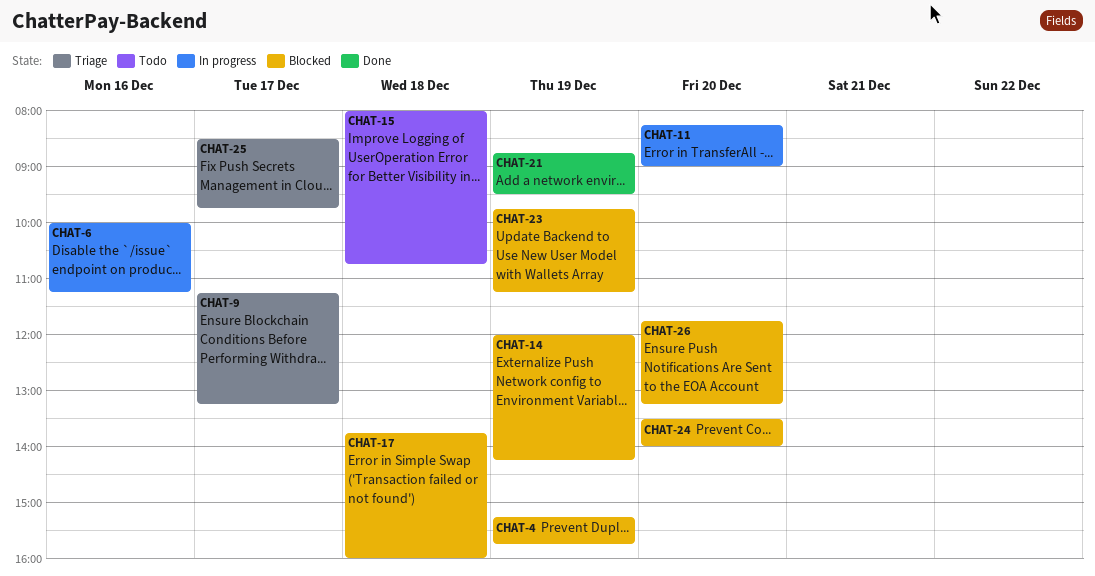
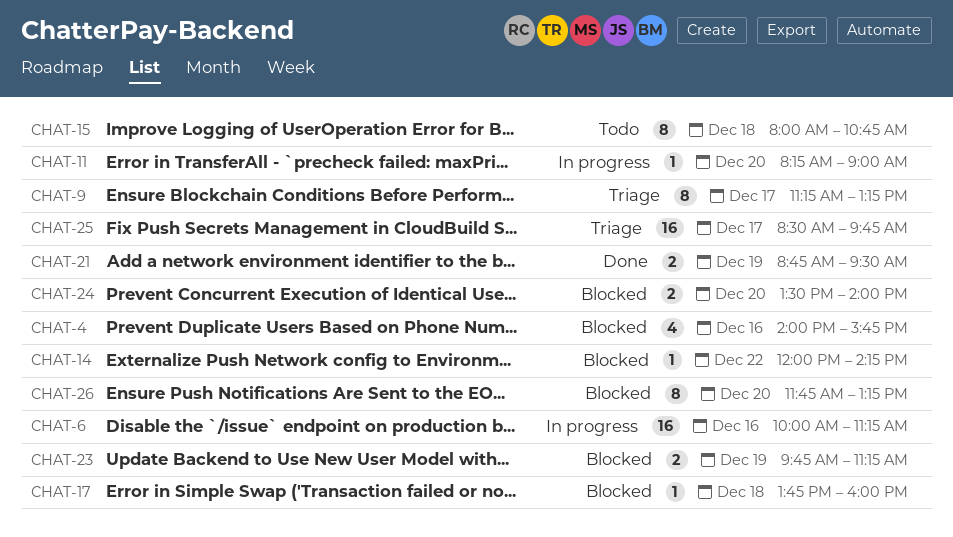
CHAT-4, day: Dec 19 -> Dec 16
CHAT-4, begins: 15:15 -> 14:00
CHAT-14, day: Dec 19 -> Dec 22

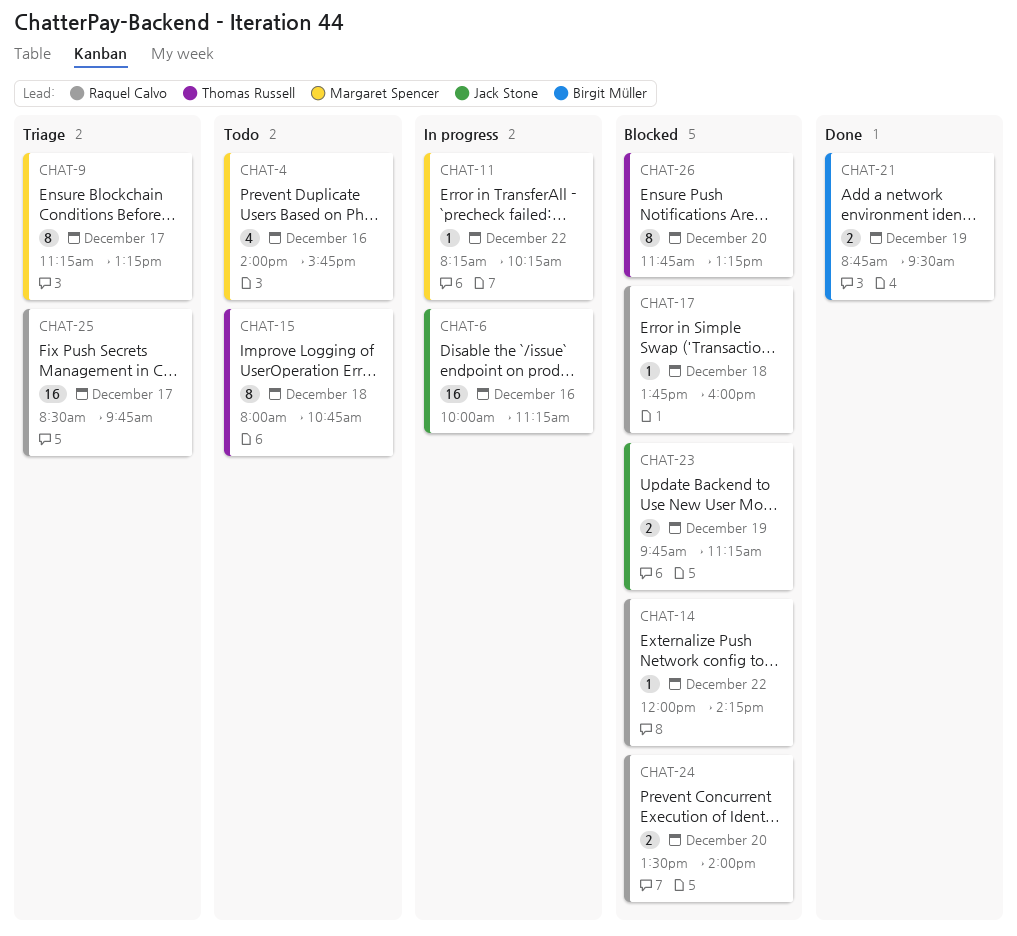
CHAT-4, status: Blocked -> Todo
CHAT-11, day: Dec 20 -> Dec 22
CHAT-11, ends: 09:00 -> 10:15

